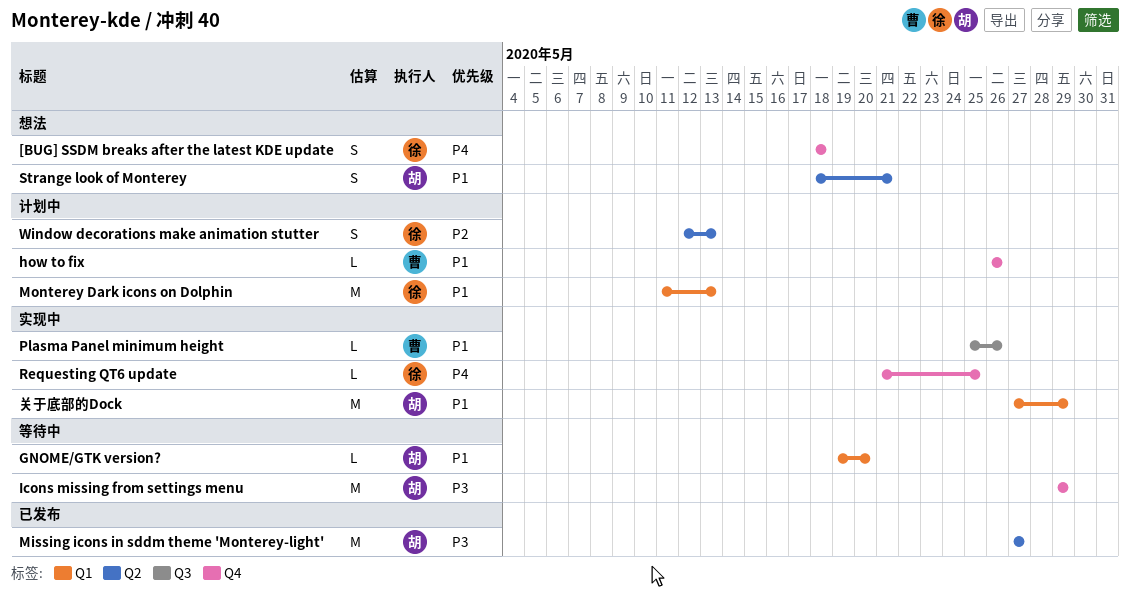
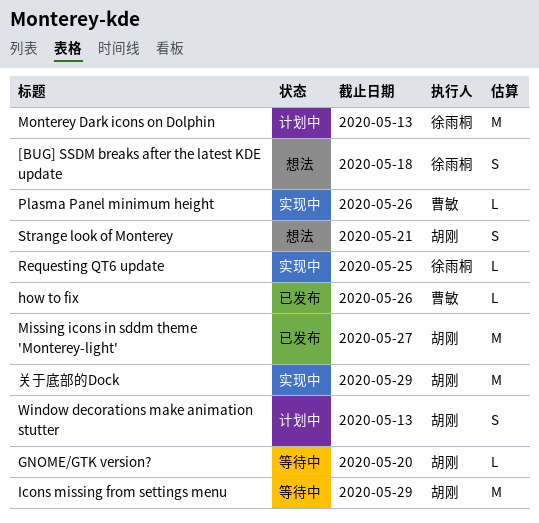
how to fix, status: 计划中 -> 已发布
Window decorations make animation stutter, owner: 徐雨桐 -> 胡刚

